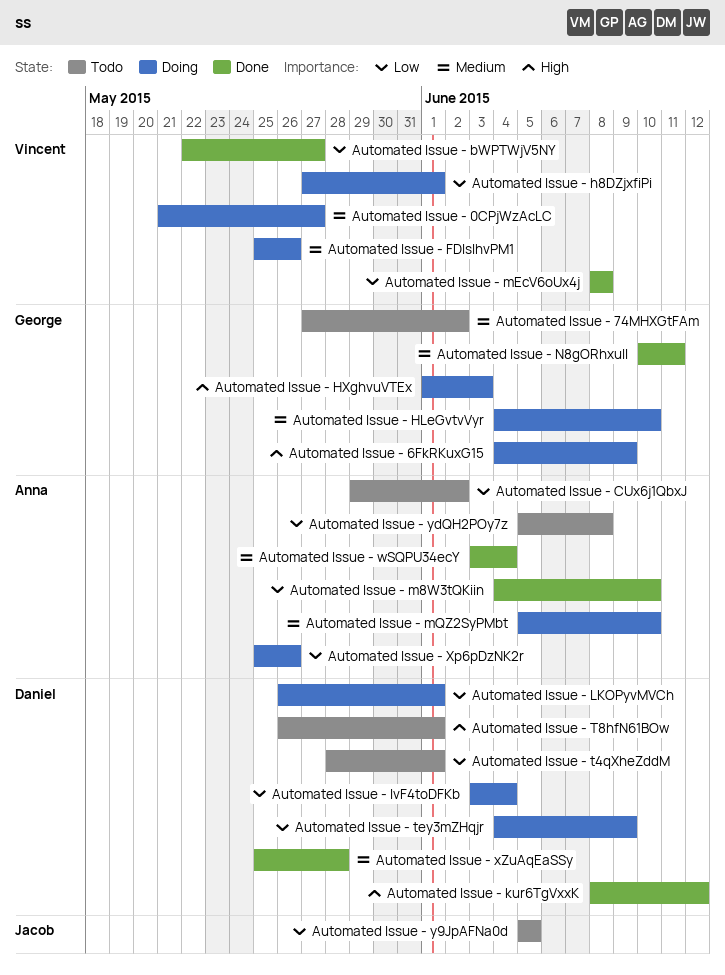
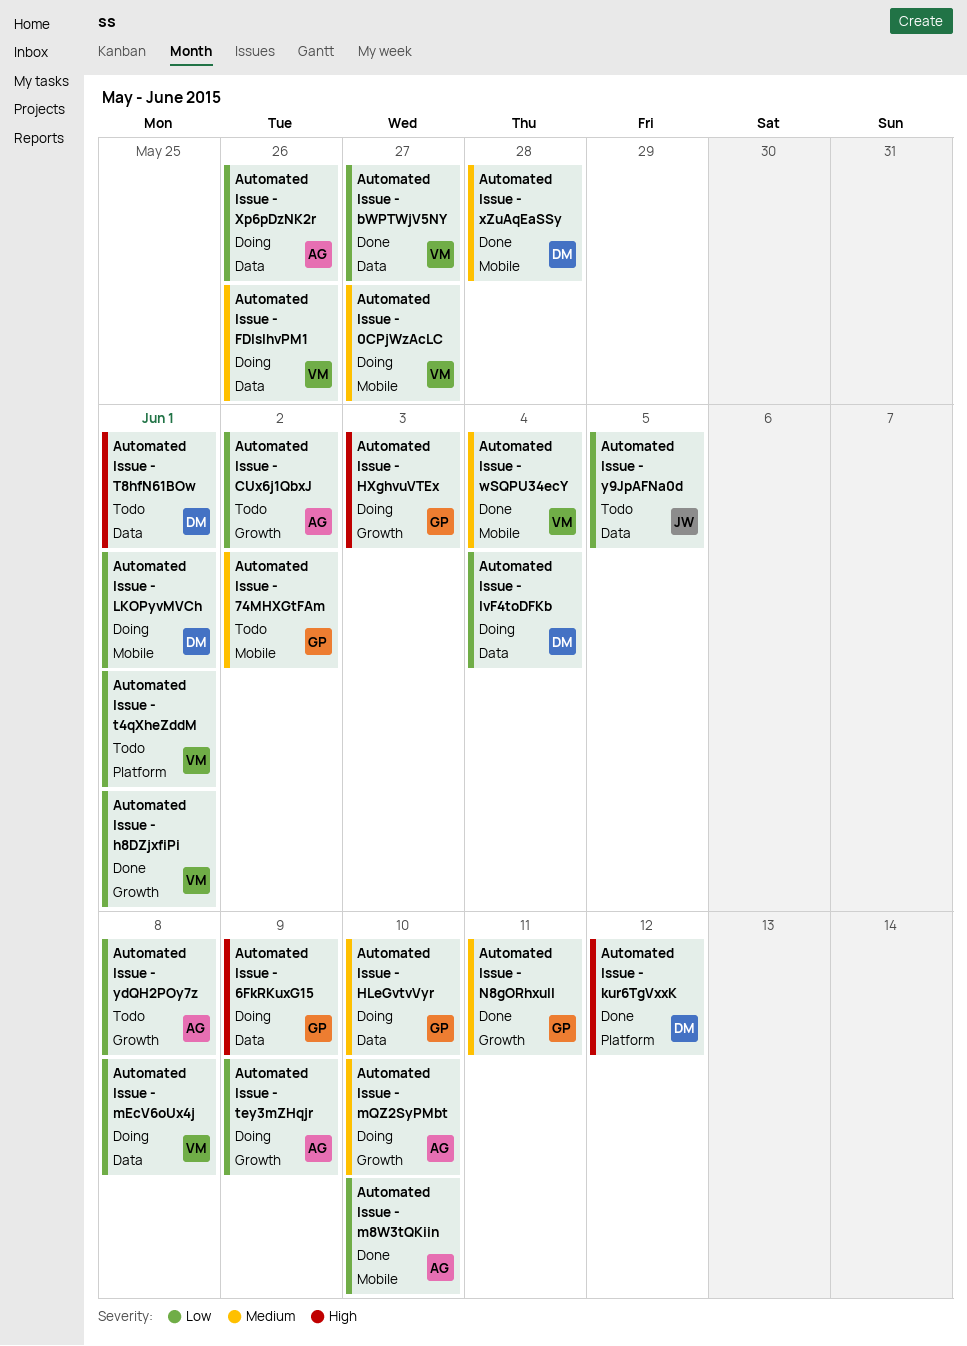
Automated Issue - h8DZjxfiPi, status: Doing -> Done
Automated Issue - mEcV6oUx4j, status: Done -> Doing
Automated Issue - t4qXheZddM, owner: Daniel -> Vincent
Automated Issue - tey3mZHqjr, owner: Daniel -> Anna
Automated Issue - wSQPU34ecY, owner: Anna -> Vincent

